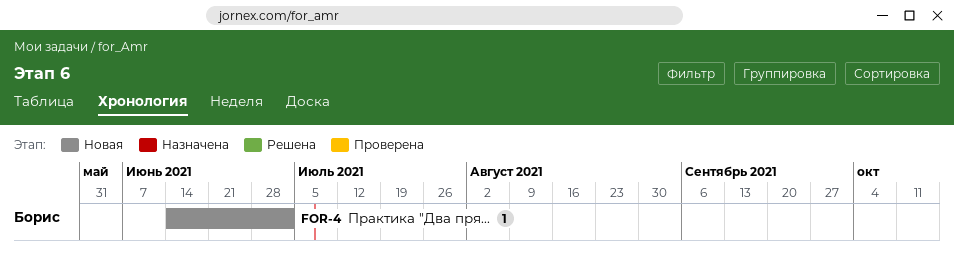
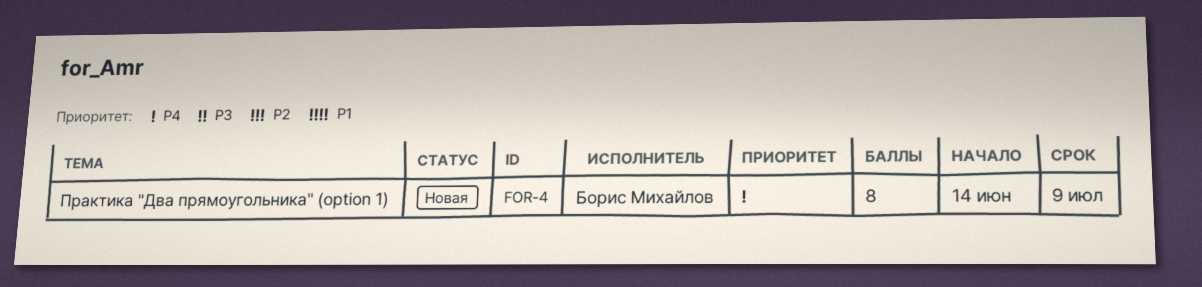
FOR-4, estimate: 1 -> 8
FOR-4, due: Jul 2 -> Jul 9

